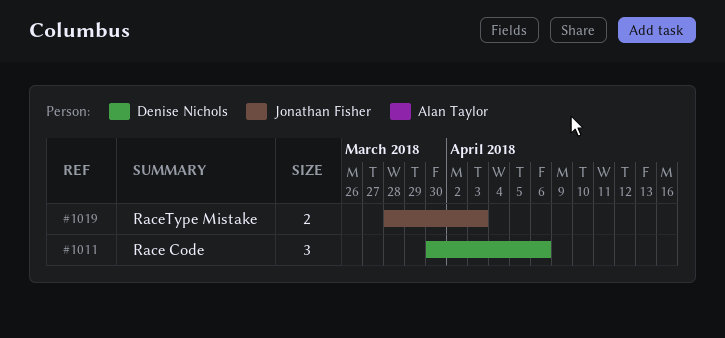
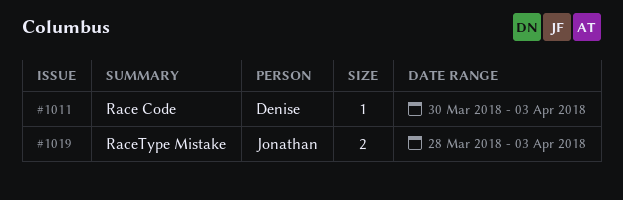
#1011, estimate: 3 -> 1
#1011, due: Apr 6 -> Apr 3

